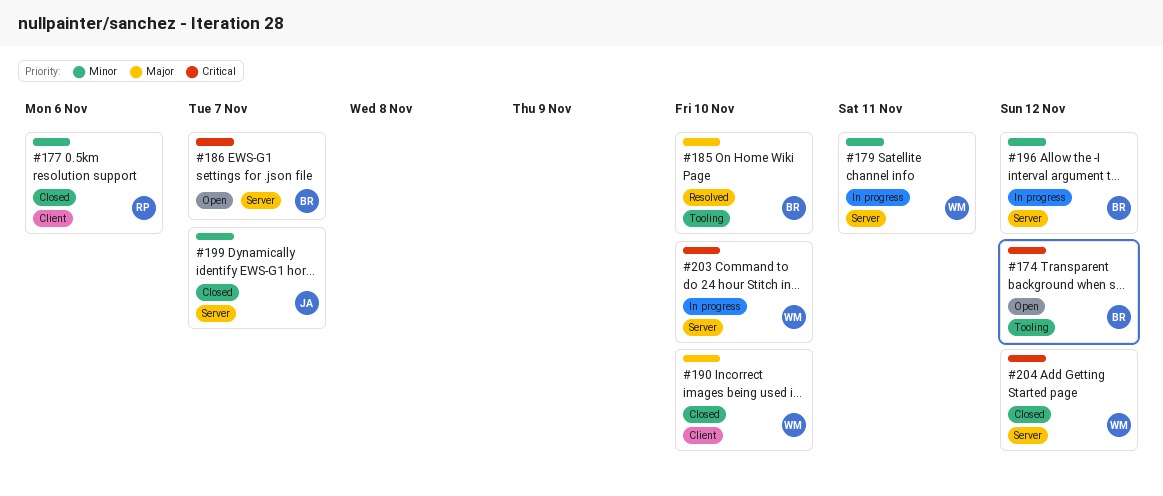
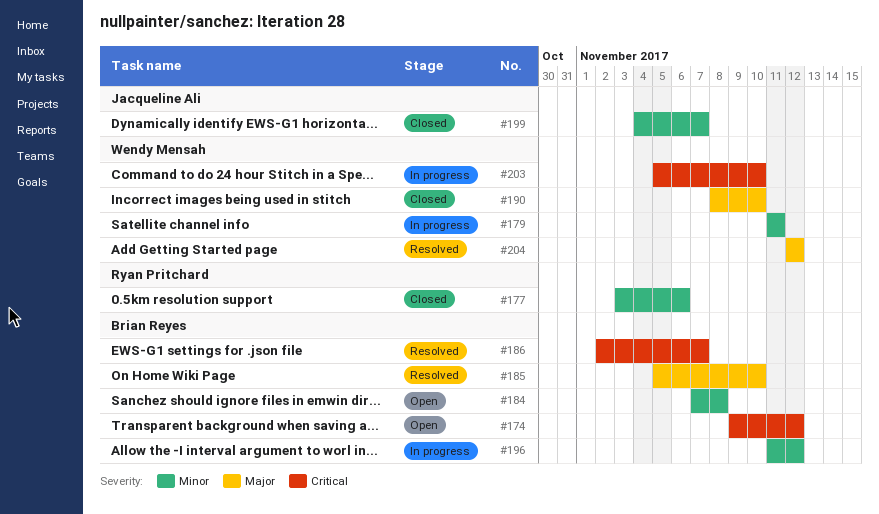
#184: none -> present
#186, status: Open -> Resolved
#204, status: Closed -> Resolved
#204, priority: Critical -> Major

